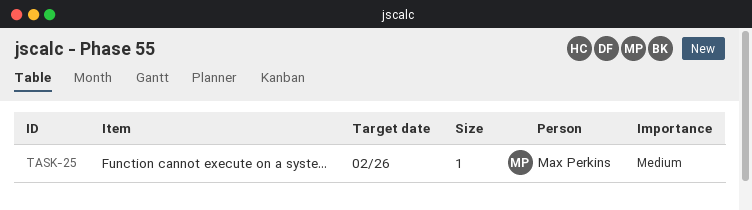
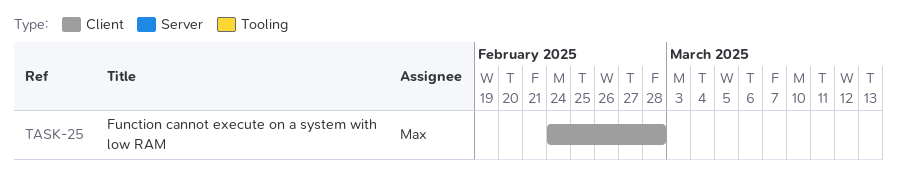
TASK-25, due: Feb 26 -> Feb 28

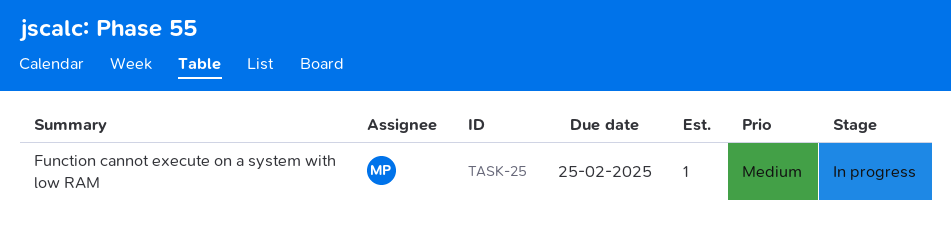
TASK-25, due: Feb 28 -> Feb 25

